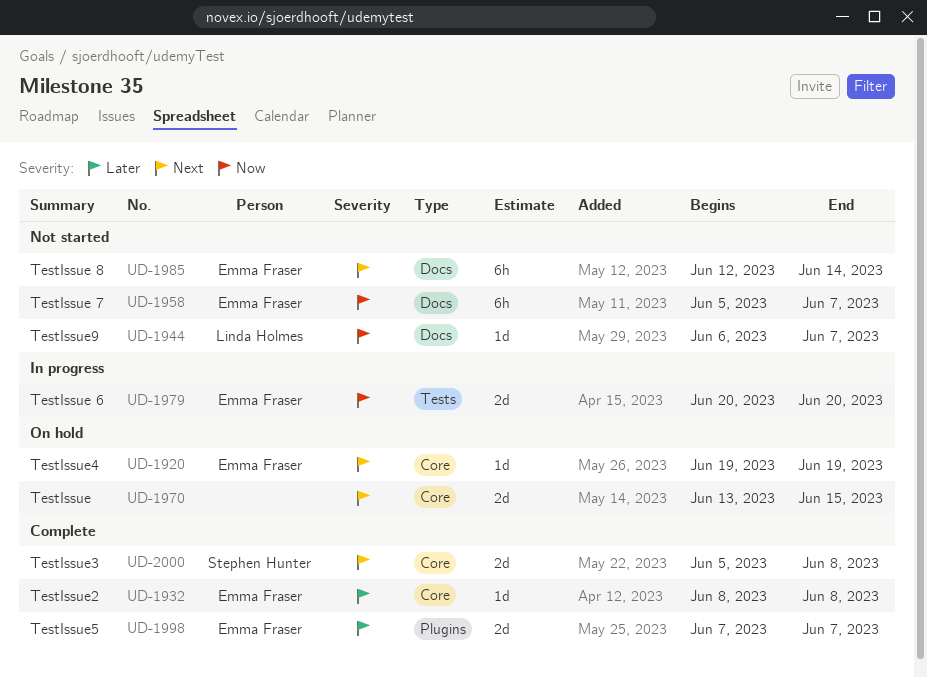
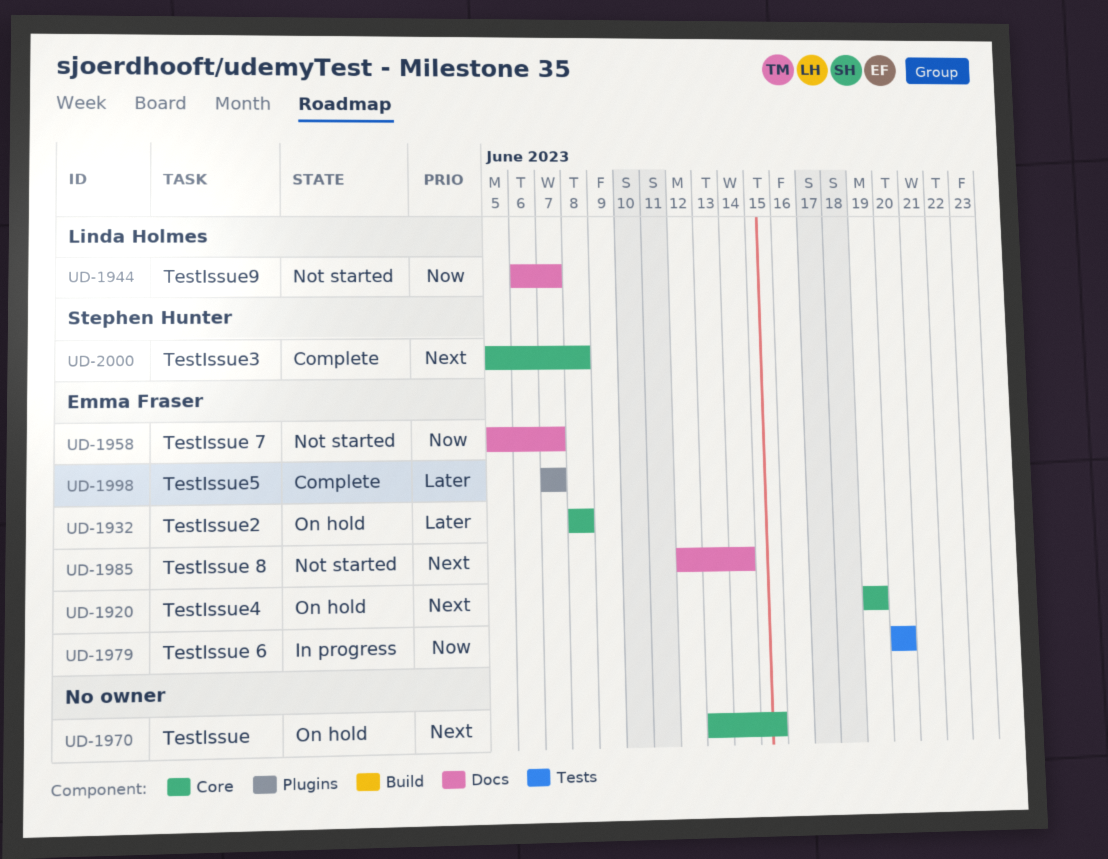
UD-1932, status: Complete -> On hold

